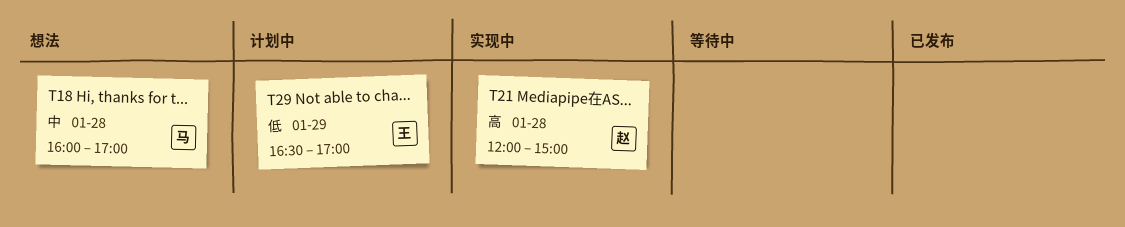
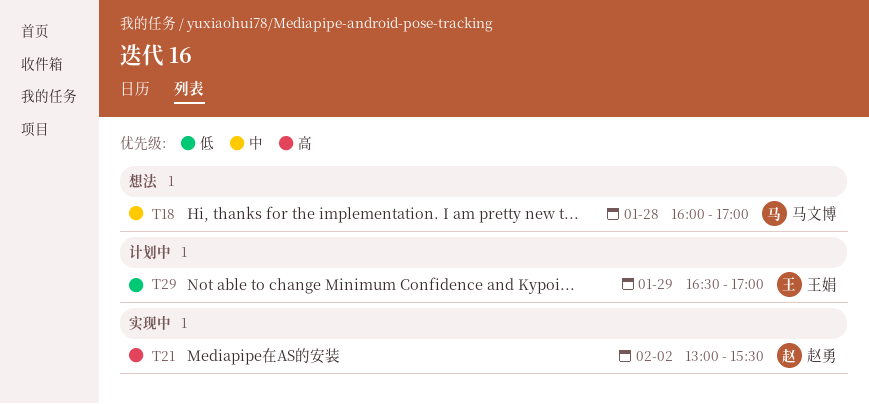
T21, day: Jan 28 -> Feb 2
T21, begins: 12:00 -> 13:00
T21, ends: 15:00 -> 15:30

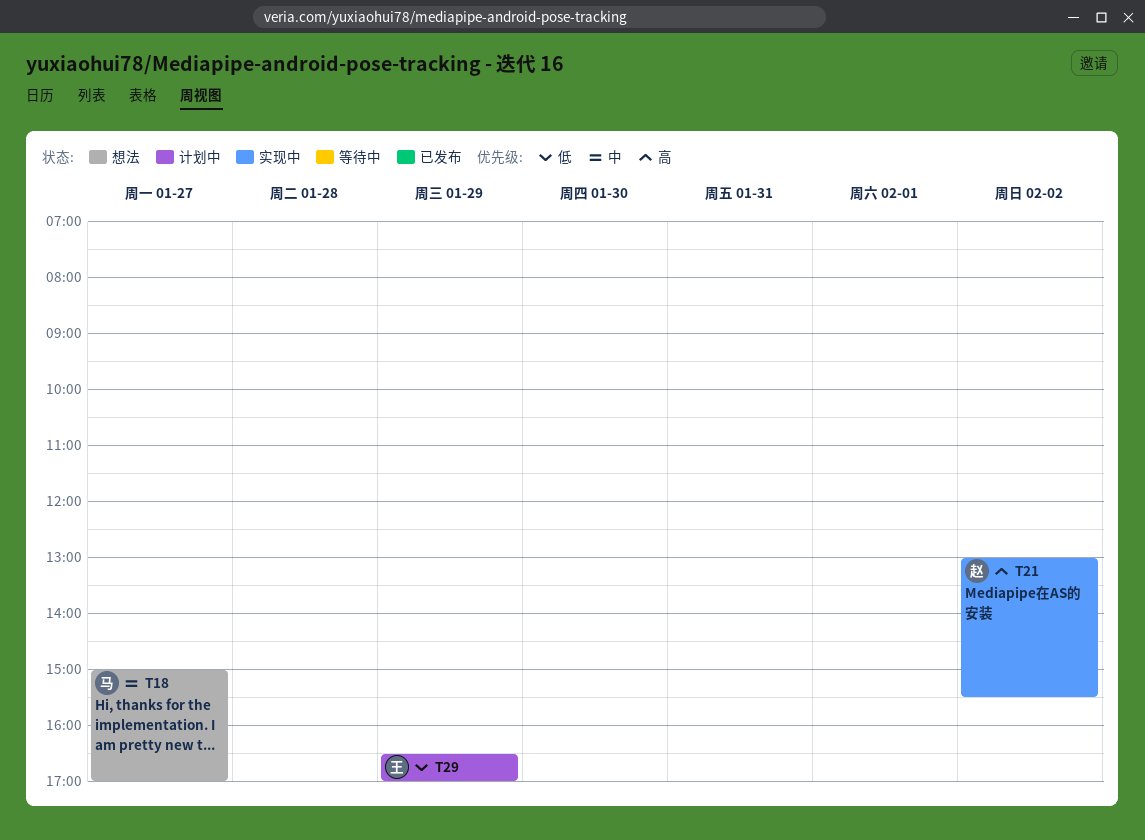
T18, day: Jan 28 -> Jan 27
T18, begins: 16:00 -> 15:00

